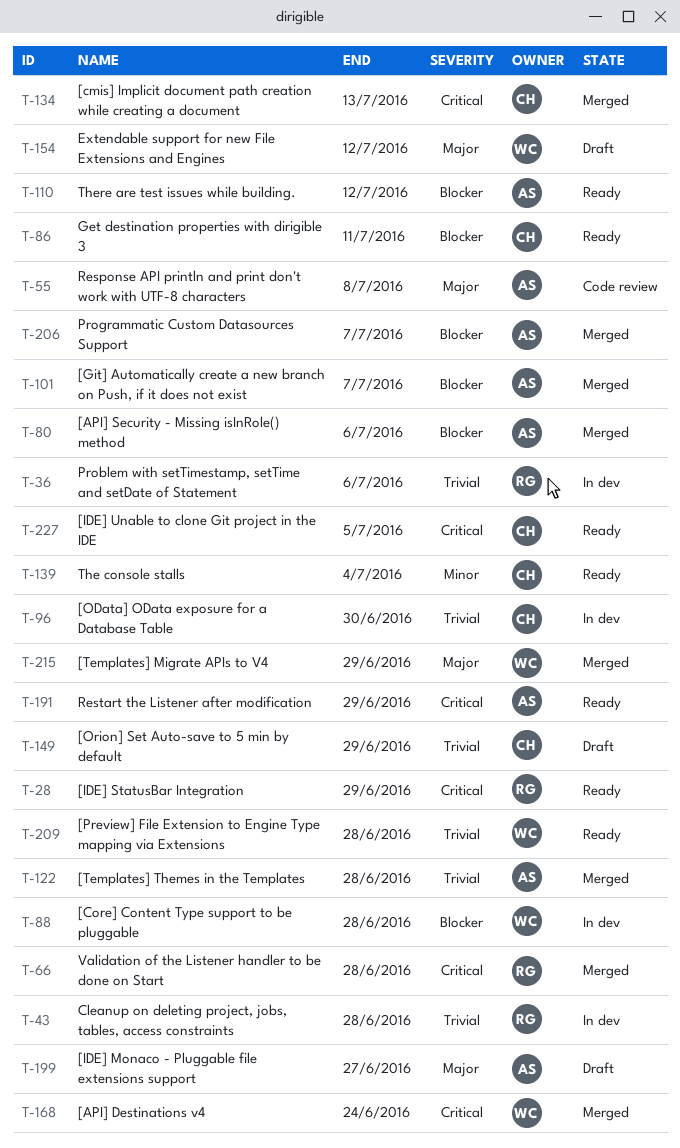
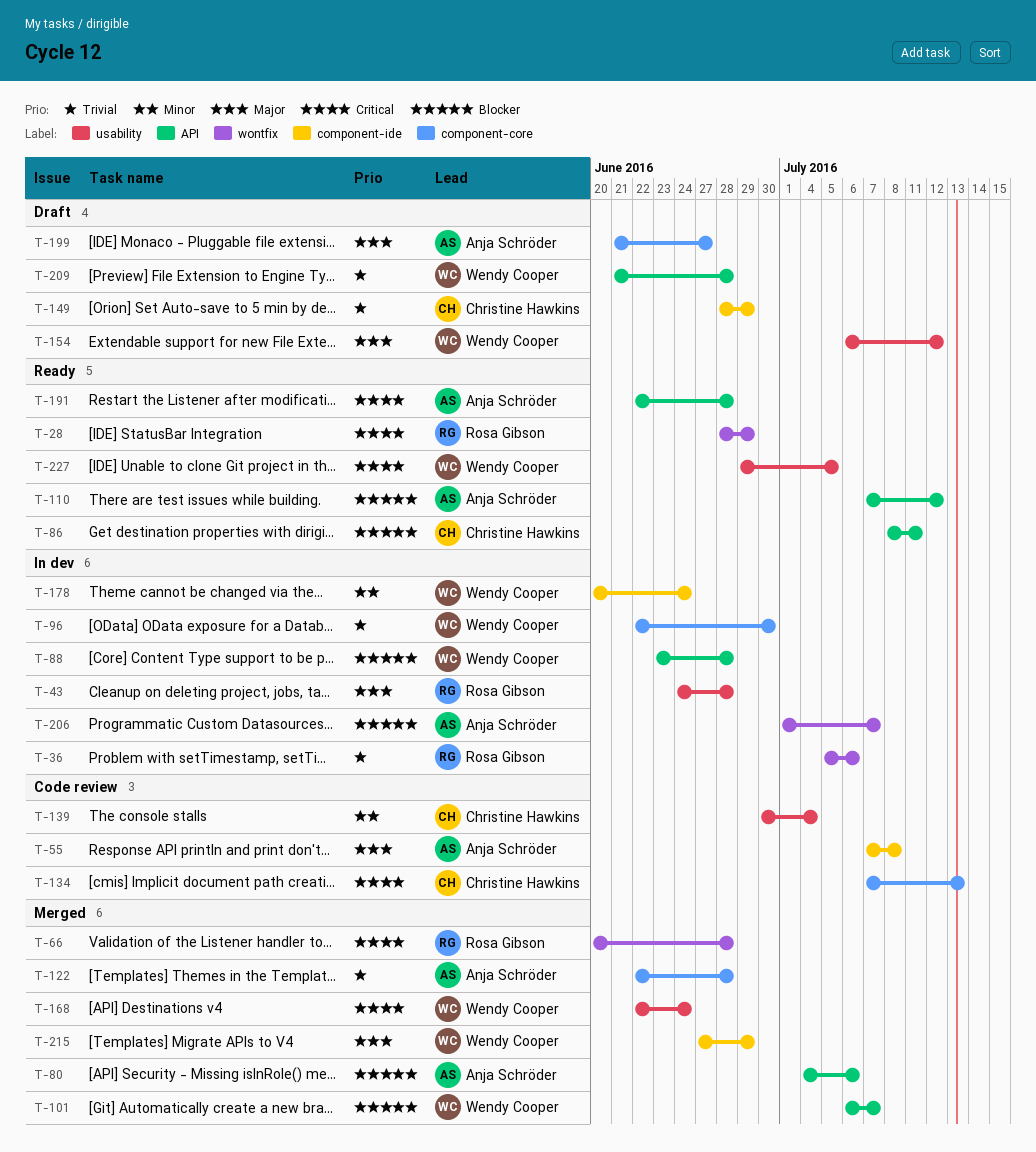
T-43, priority: Trivial -> Major
T-96, owner: Christine Hawkins -> Wendy Cooper
T-101, owner: Anja Schröder -> Wendy Cooper
T-134, status: Merged -> Code review
T-139, status: Ready -> Code review
T-178: none -> present
T-191, due: Jun 29 -> Jun 28
T-206, status: Merged -> In dev
T-209, status: Ready -> Draft
T-227, owner: Christine Hawkins -> Wendy Cooper

